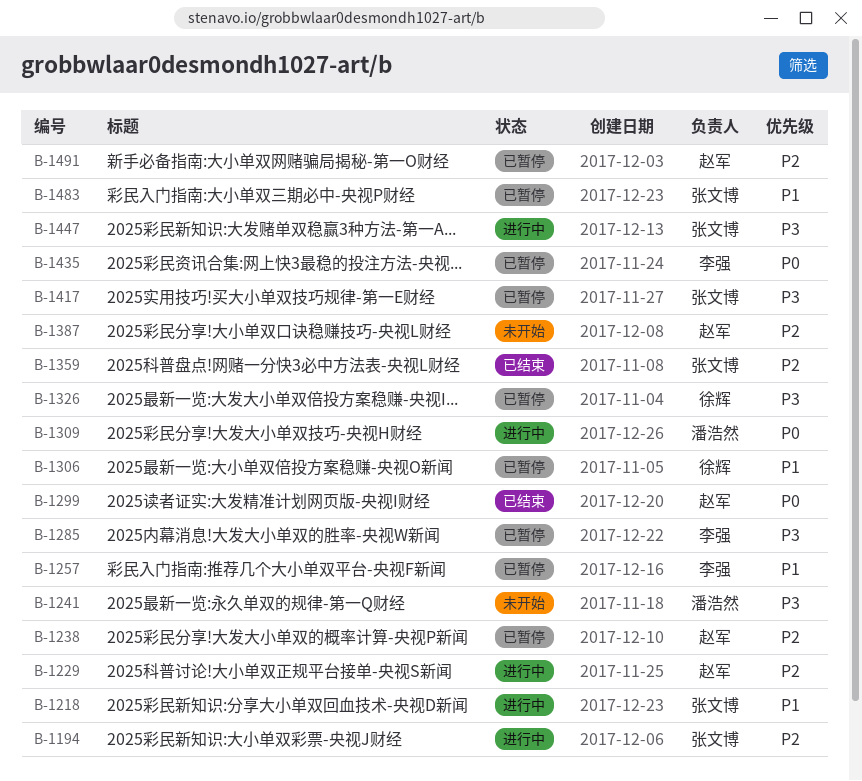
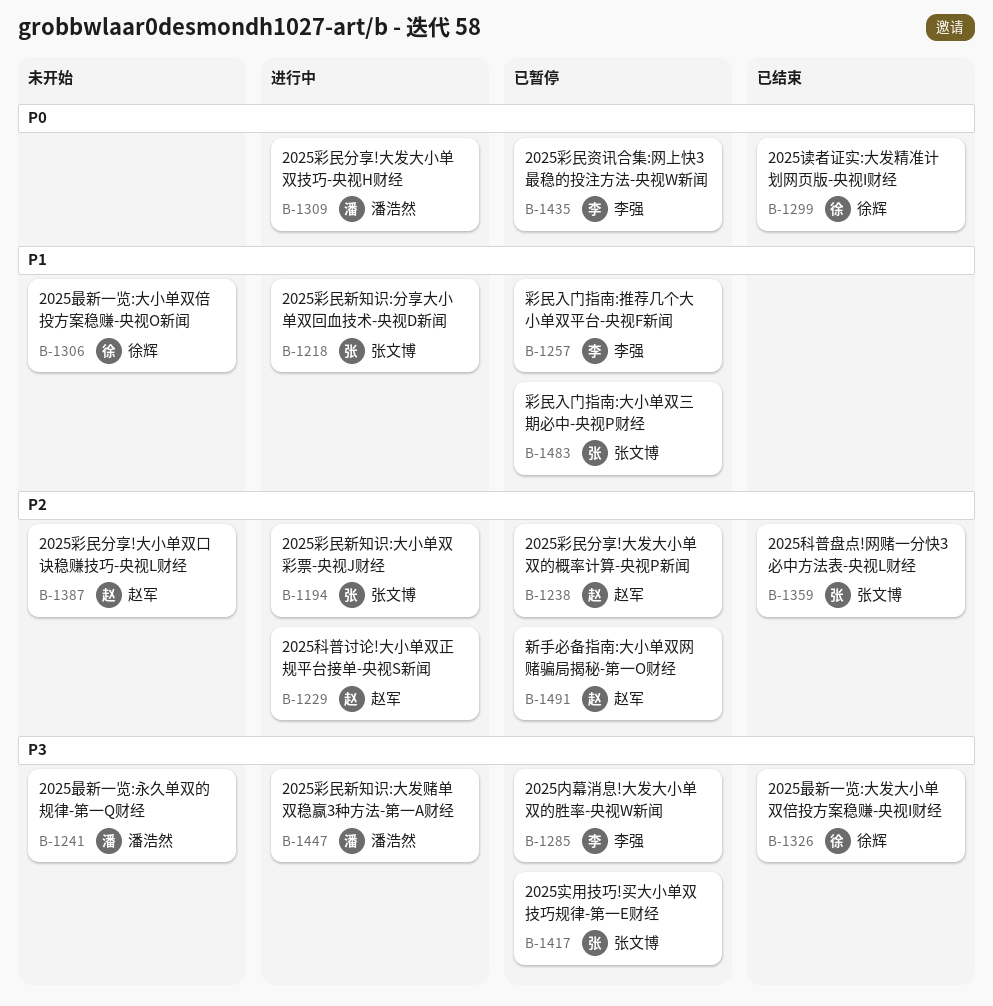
B-1299, owner: 赵军 -> 徐辉
B-1306, status: 已暂停 -> 未开始
B-1326, status: 已暂停 -> 已结束
B-1447, owner: 张文博 -> 潘浩然

